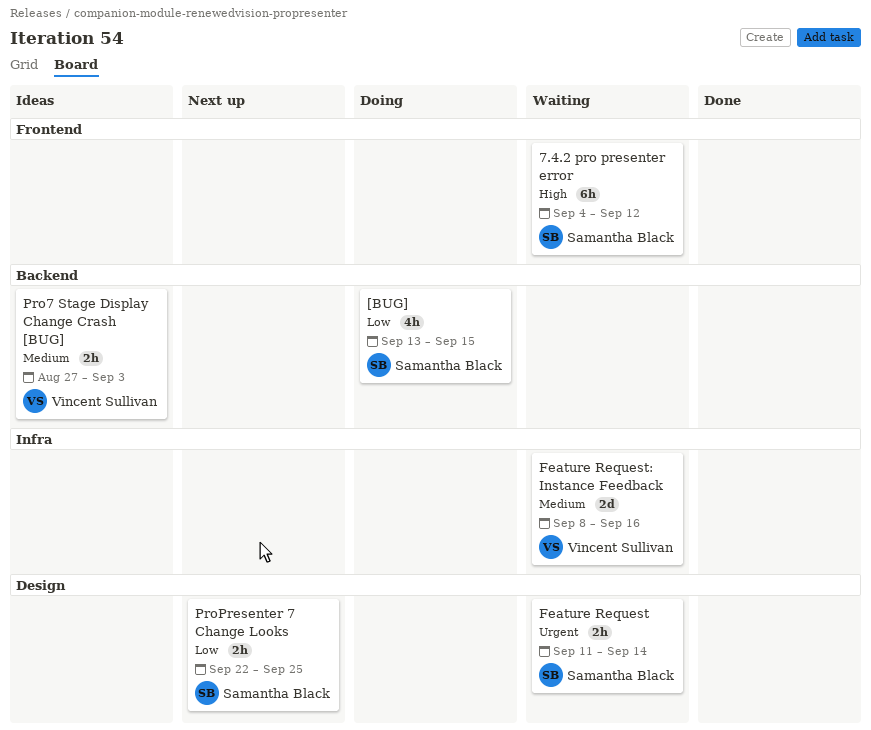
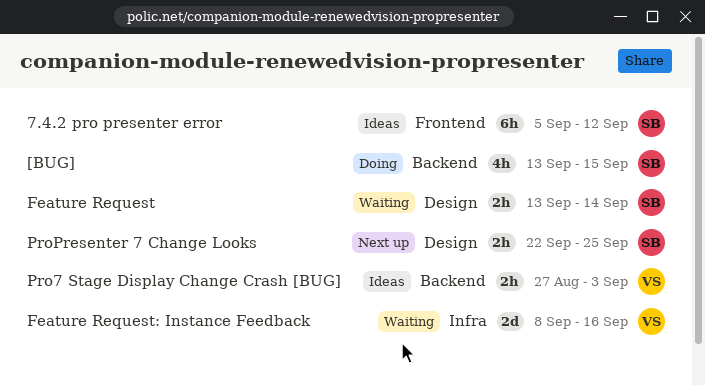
7.4.2 pro presenter error, status: Waiting -> Ideas
7.4.2 pro presenter error, start: Sep 4 -> Sep 5
Feature Request, start: Sep 11 -> Sep 13

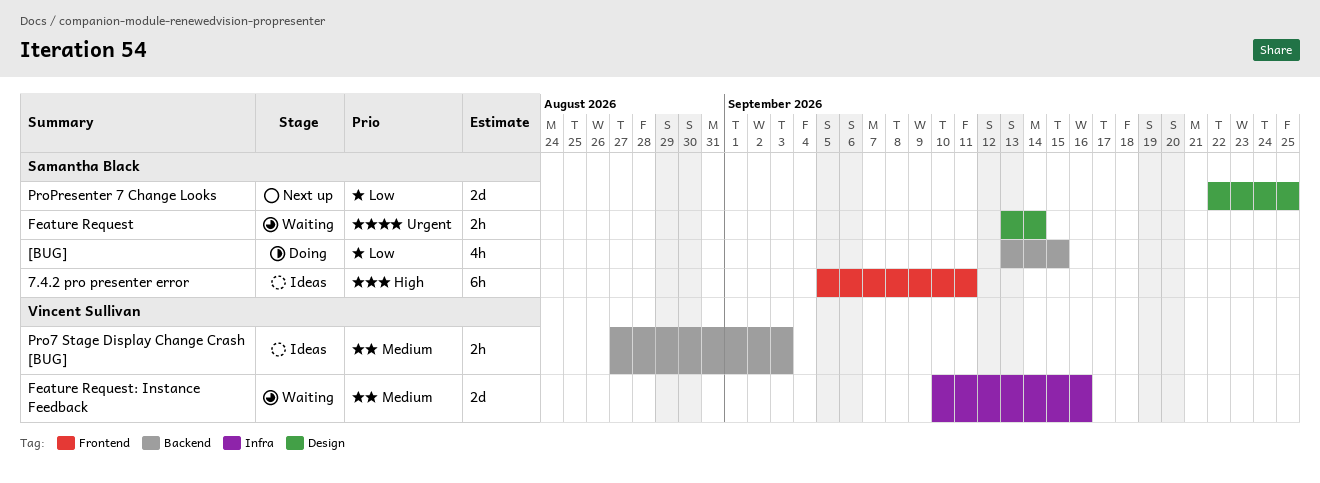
7.4.2 pro presenter error, due: Sep 12 -> Sep 11
Feature Request: Instance Feedback, start: Sep 8 -> Sep 10
ProPresenter 7 Change Looks, estimate: 2h -> 2d

